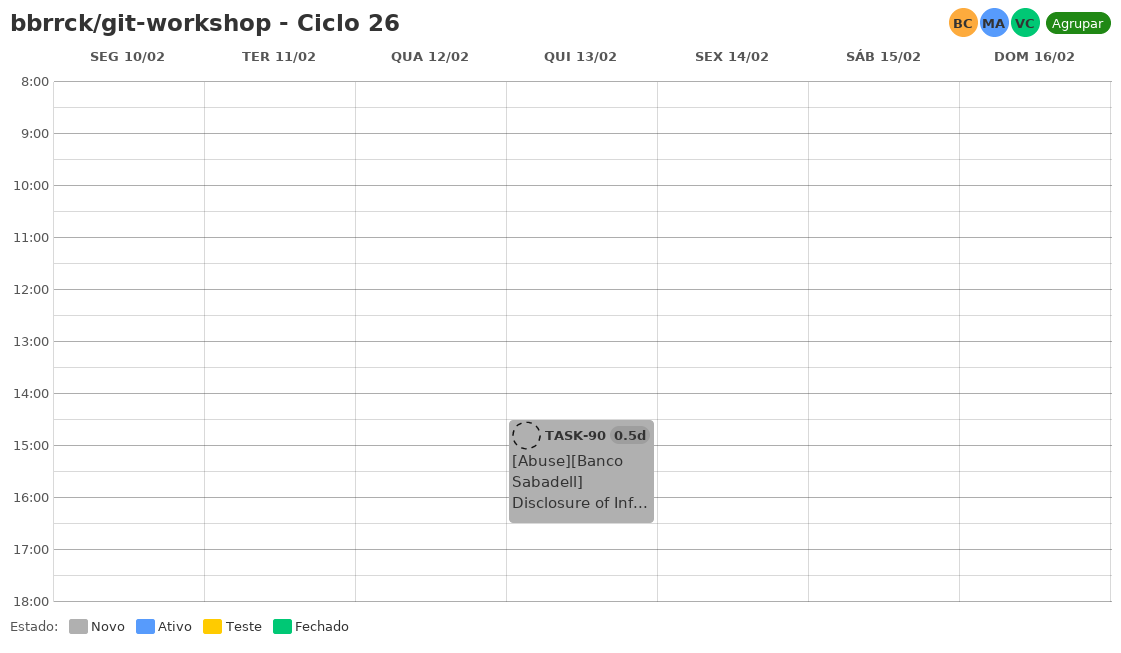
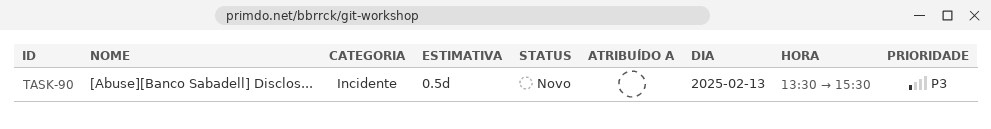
TASK-90, begins: 14:30 -> 13:30
TASK-90, ends: 16:30 -> 15:30

